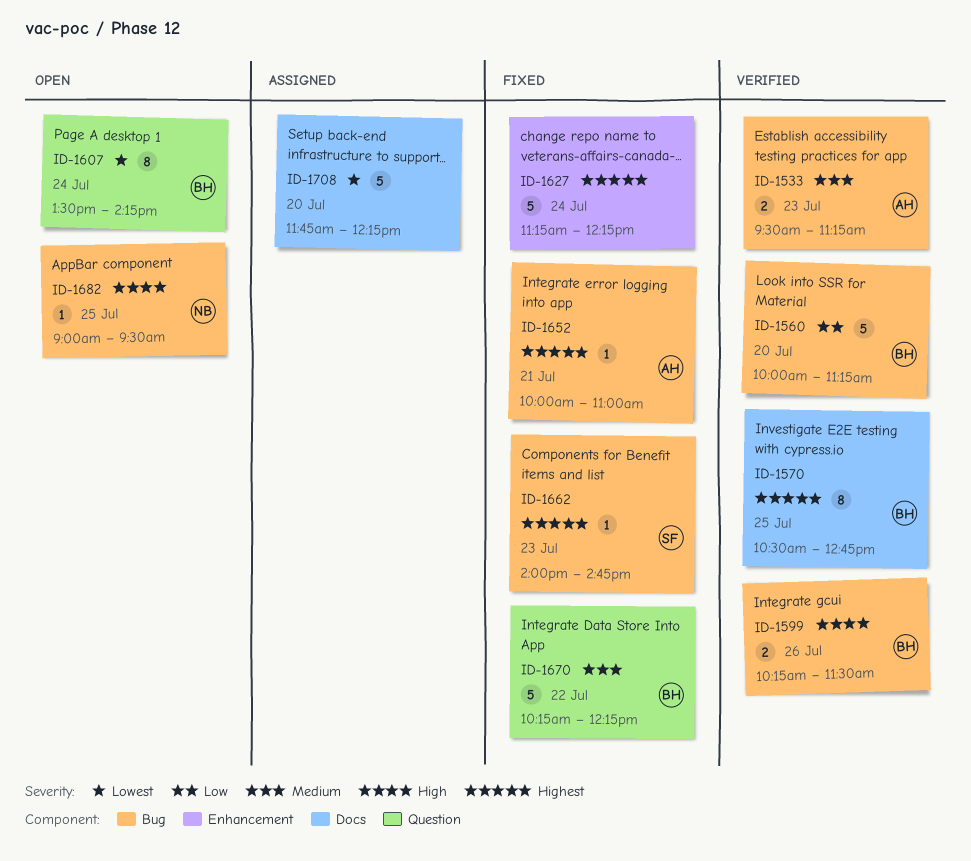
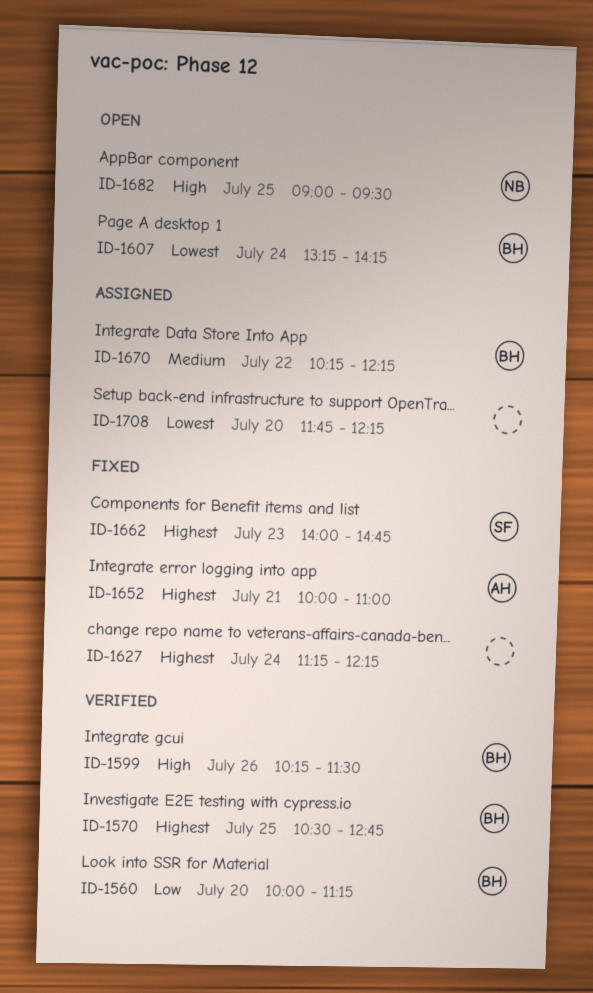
ID-1533: present -> none
ID-1607, begins: 13:30 -> 13:15
ID-1670, status: Fixed -> Assigned

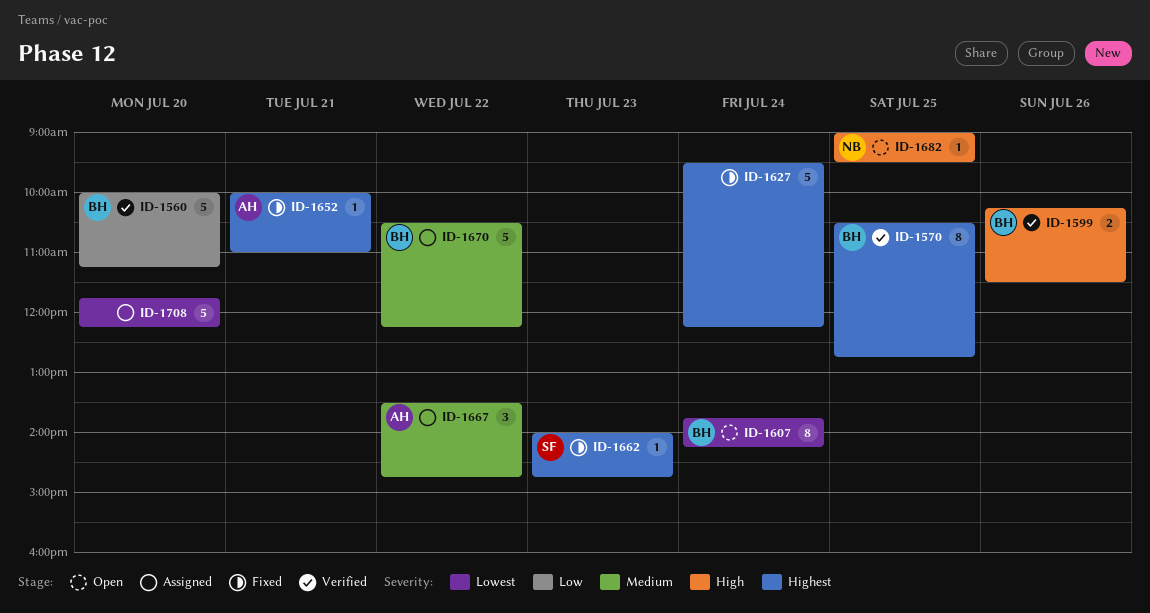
ID-1607, begins: 13:15 -> 13:45
ID-1627, begins: 11:15 -> 09:30
ID-1667: none -> present
ID-1670, begins: 10:15 -> 10:30

